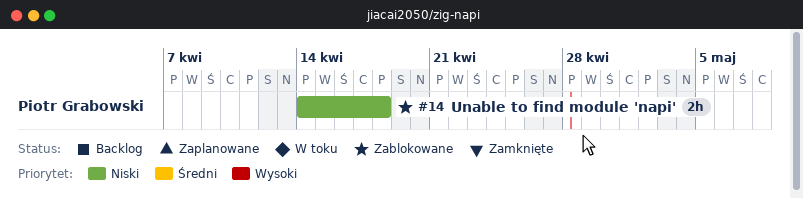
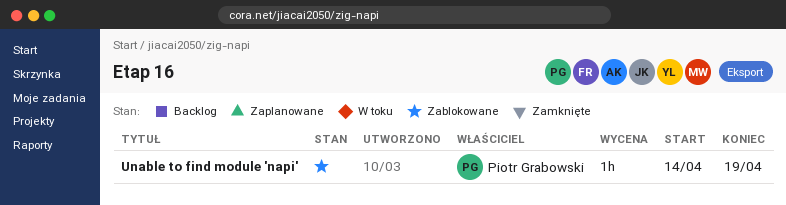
Unable to find module 'napi', estimate: 2h -> 1h
Unable to find module 'napi', due: Apr 18 -> Apr 19

